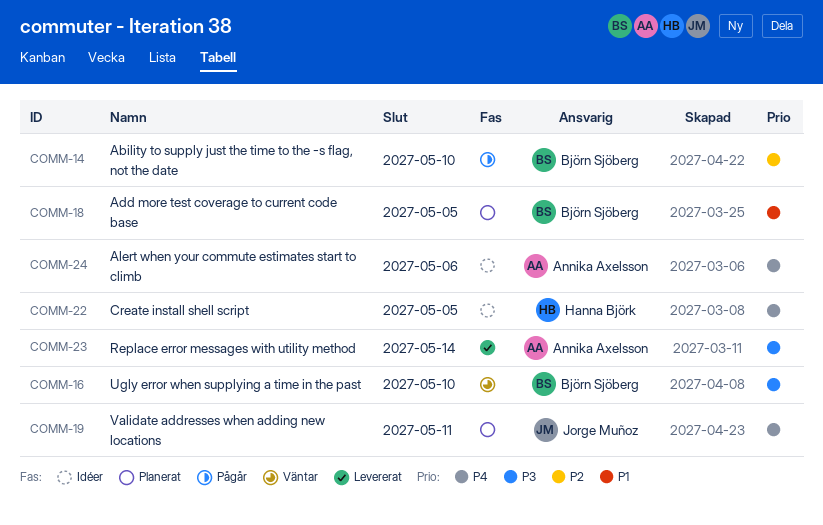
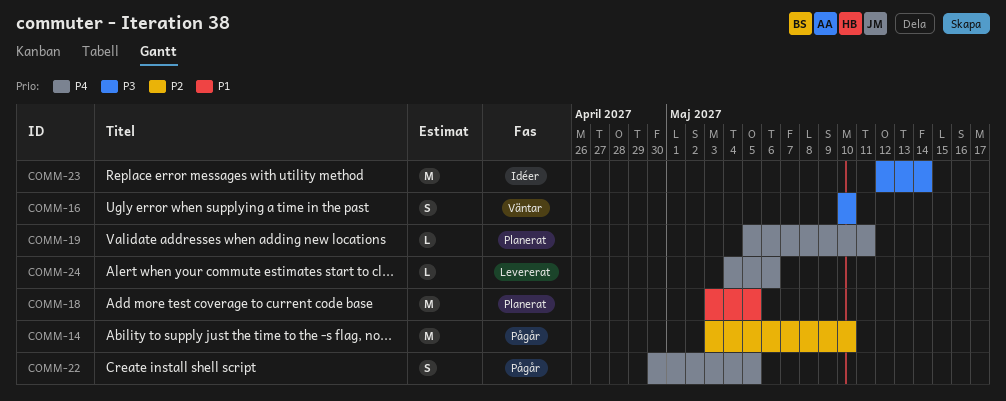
COMM-22, status: Idéer -> Pågår
COMM-23, status: Levererat -> Idéer
COMM-24, status: Idéer -> Levererat

